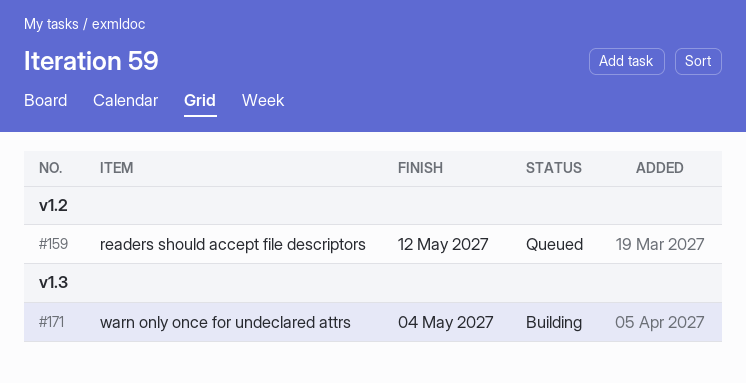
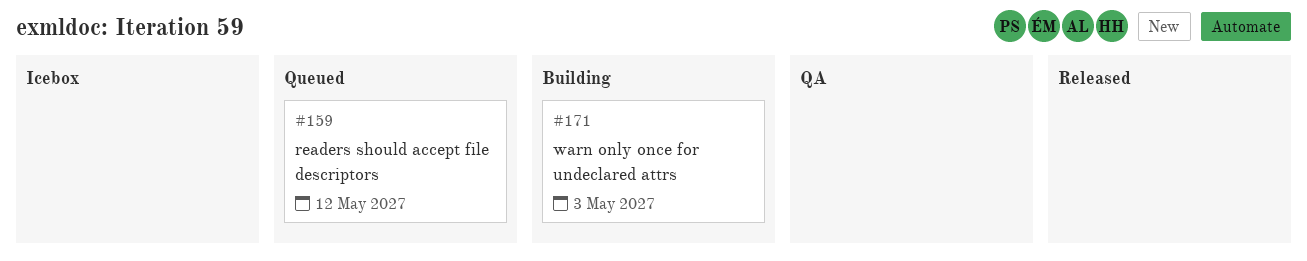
#171, due: May 4 -> May 3

